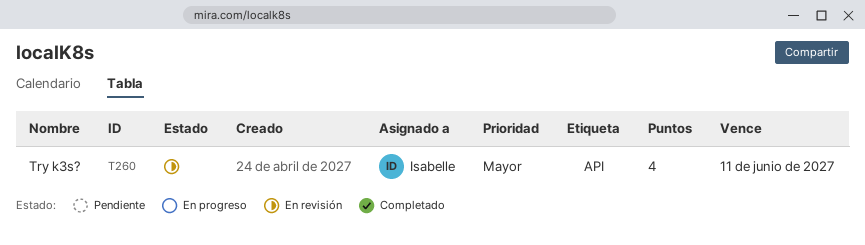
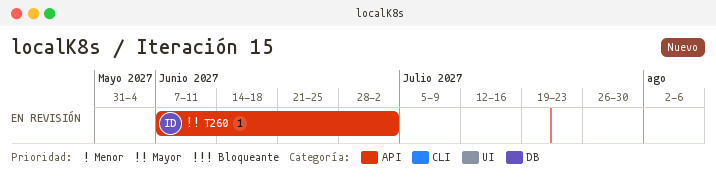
T260, estimate: 4 -> 1
T260, due: Jun 11 -> Jul 2

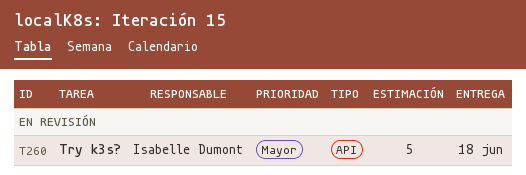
T260, estimate: 1 -> 5
T260, due: Jul 2 -> Jun 18

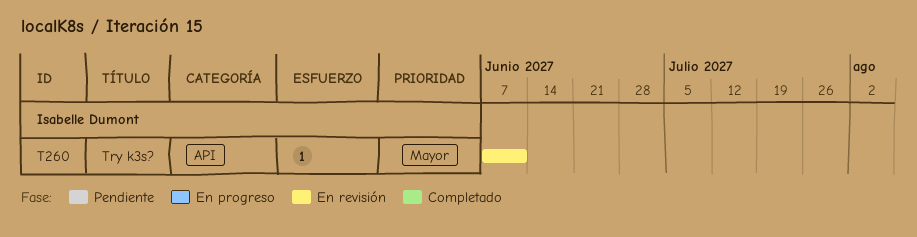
T260, estimate: 5 -> 1
T260, due: Jun 18 -> Jun 11

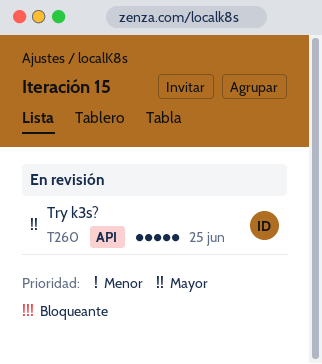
T260, estimate: 1 -> 5
T260, due: Jun 11 -> Jun 25

